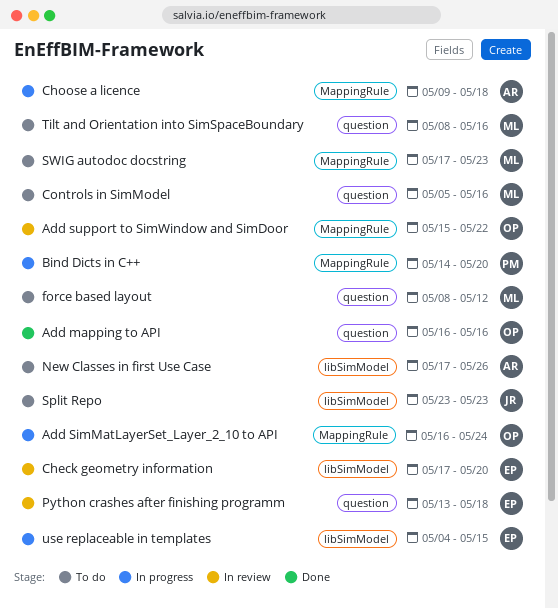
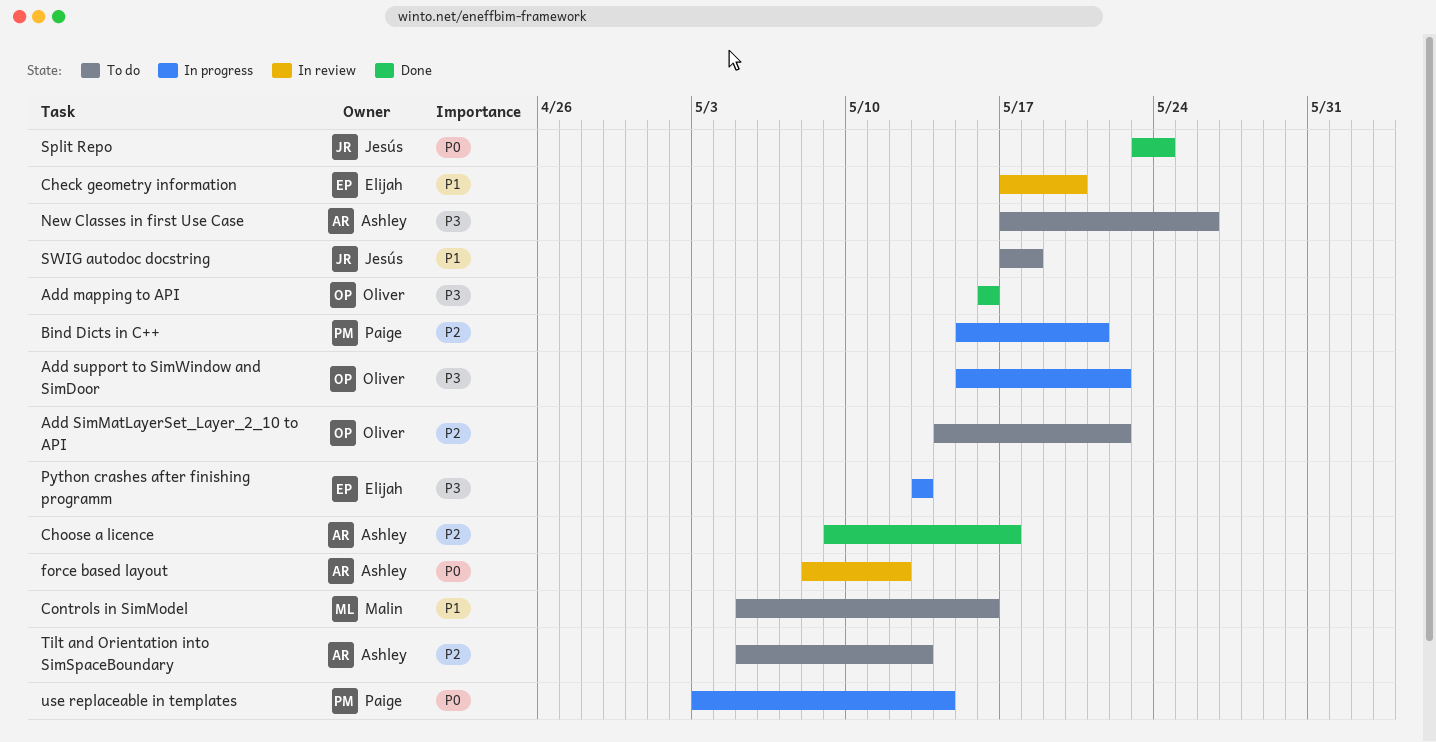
Add SimMatLayerSet_Layer_2_10 to API, status: In progress -> To do
Add SimMatLayerSet_Layer_2_10 to API, start: May 16 -> May 14
Add SimMatLayerSet_Layer_2_10 to API, due: May 24 -> May 22
Add support to SimWindow and SimDoor, status: In review -> In progress
Bind Dicts in C++, start: May 14 -> May 15
Bind Dicts in C++, due: May 20 -> May 21
Choose a licence, status: In progress -> Done
Choose a licence, due: May 18 -> May 17
force based layout, status: To do -> In review
force based layout, owner: Malin -> Ashley
Python crashes after finishing programm, status: In review -> In progress
Python crashes after finishing programm, due: May 18 -> May 13
Split Repo, status: To do -> Done
Split Repo, due: May 23 -> May 24
SWIG autodoc docstring, owner: Malin -> Jesús
SWIG autodoc docstring, due: May 23 -> May 18
Tilt and Orientation into SimSpaceBoundary, owner: Malin -> Ashley
Tilt and Orientation into SimSpaceBoundary, start: May 8 -> May 5
Tilt and Orientation into SimSpaceBoundary, due: May 16 -> May 13
use replaceable in templates, owner: Elijah -> Paige
use replaceable in templates, start: May 4 -> May 3
use replaceable in templates, due: May 15 -> May 14

